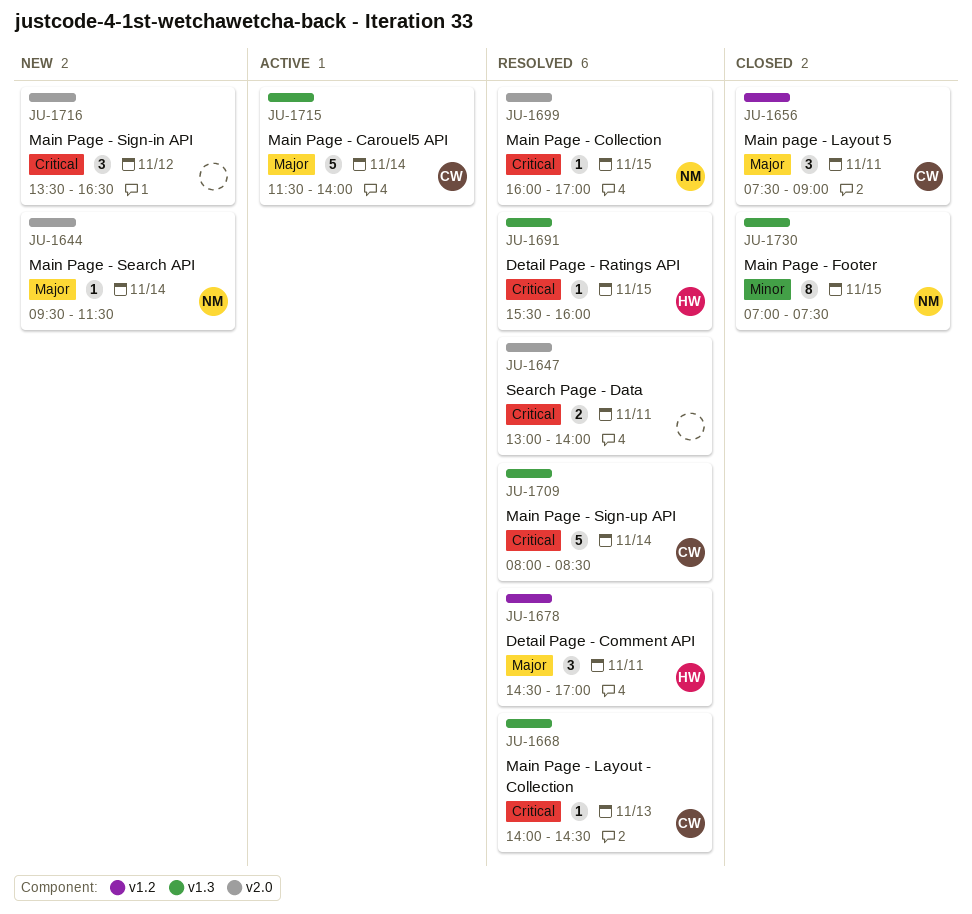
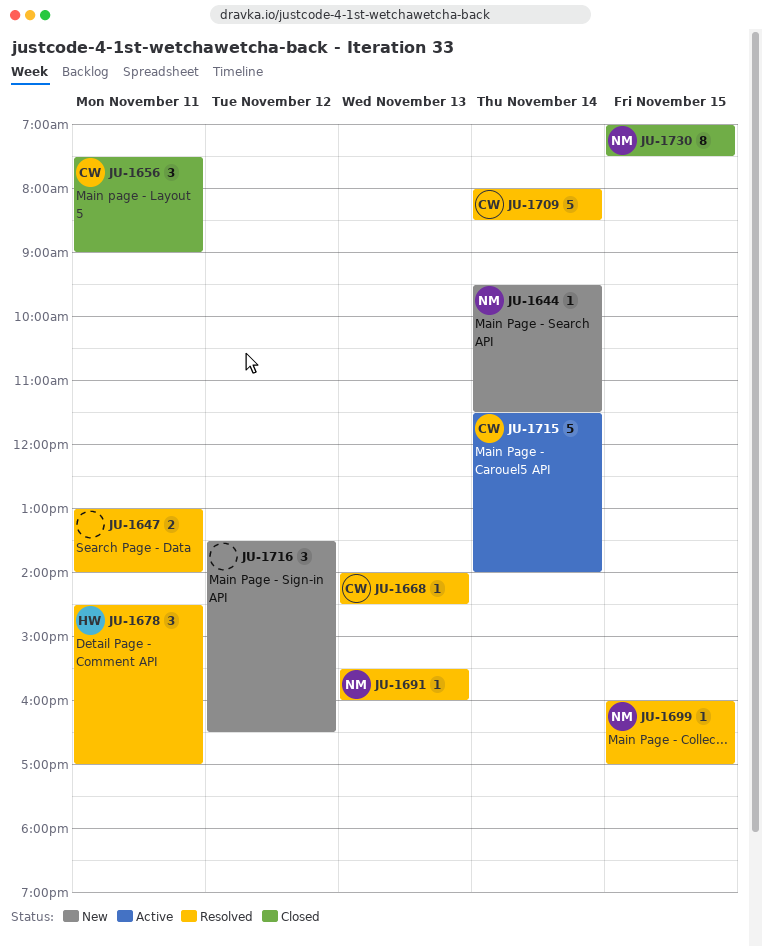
JU-1691, owner: HW -> NM
JU-1691, day: Nov 15 -> Nov 13

